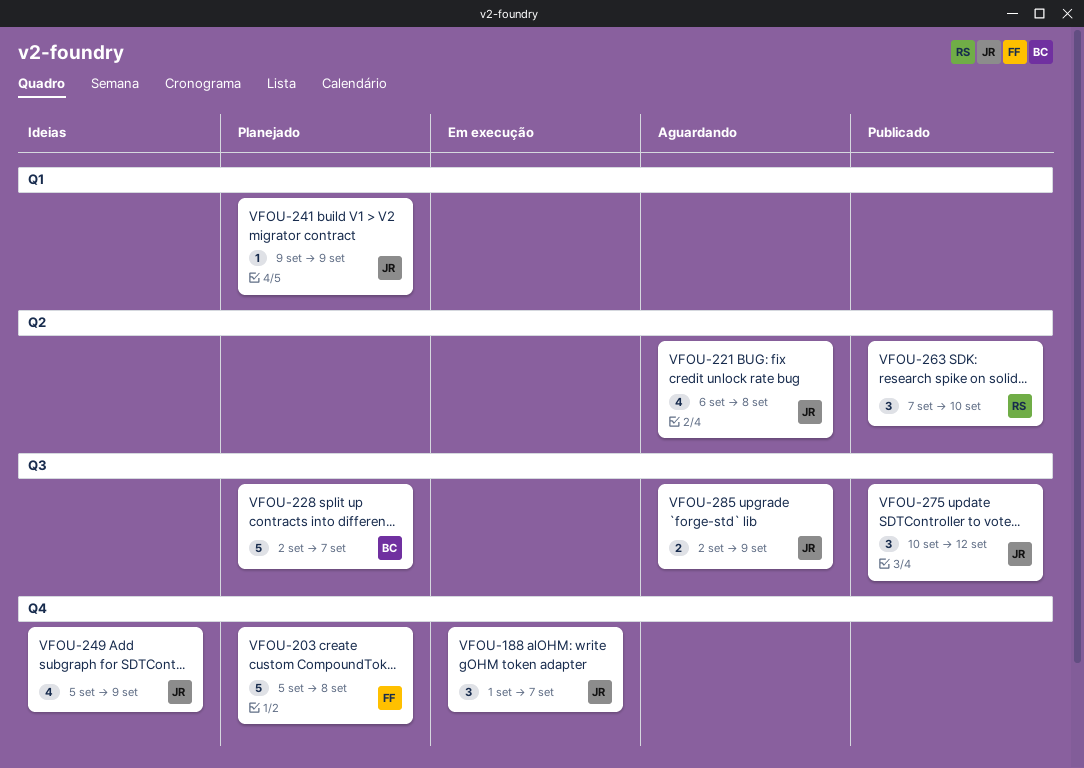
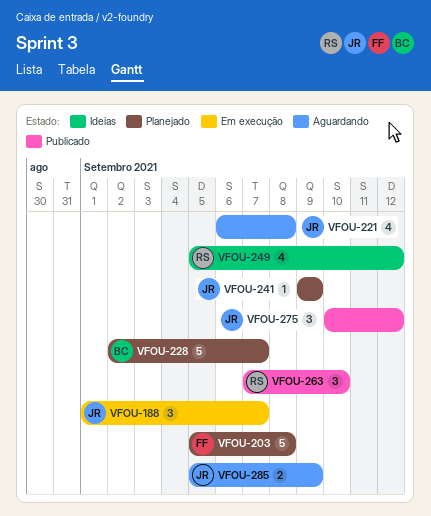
VFOU-249, owner: JR -> RS
VFOU-249, due: Sep 9 -> Sep 12
VFOU-285, start: Sep 2 -> Sep 5

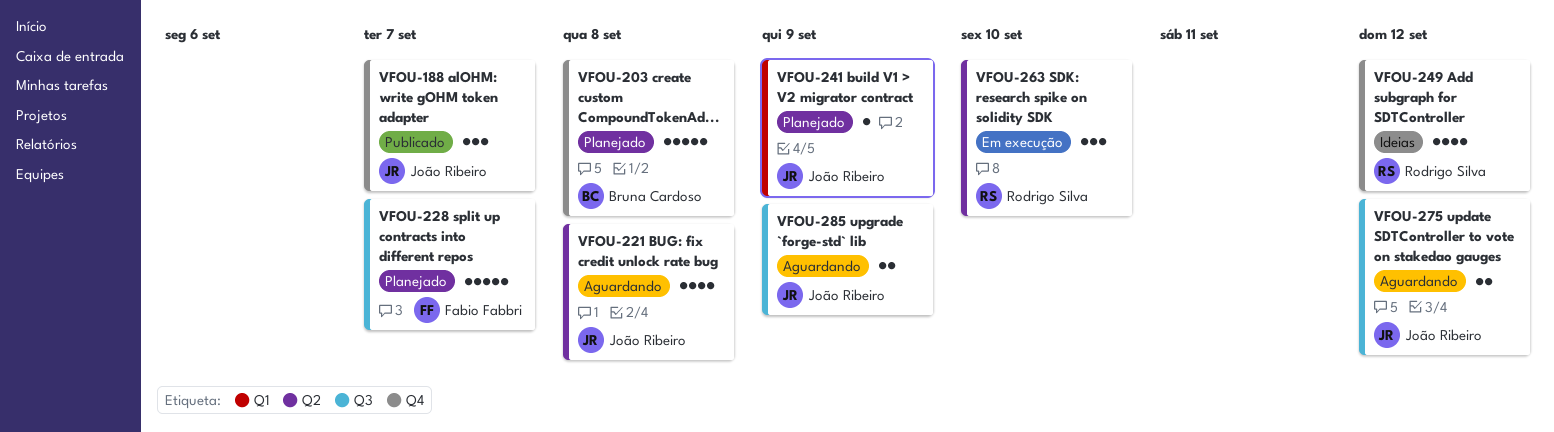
VFOU-188, status: Em execução -> Publicado
VFOU-203, owner: Fabio Fabbri -> Bruna Cardoso
VFOU-228, owner: Bruna Cardoso -> Fabio Fabbri
VFOU-263, status: Publicado -> Em execução
VFOU-275, status: Publicado -> Aguardando
VFOU-275, estimate: 3 -> 2

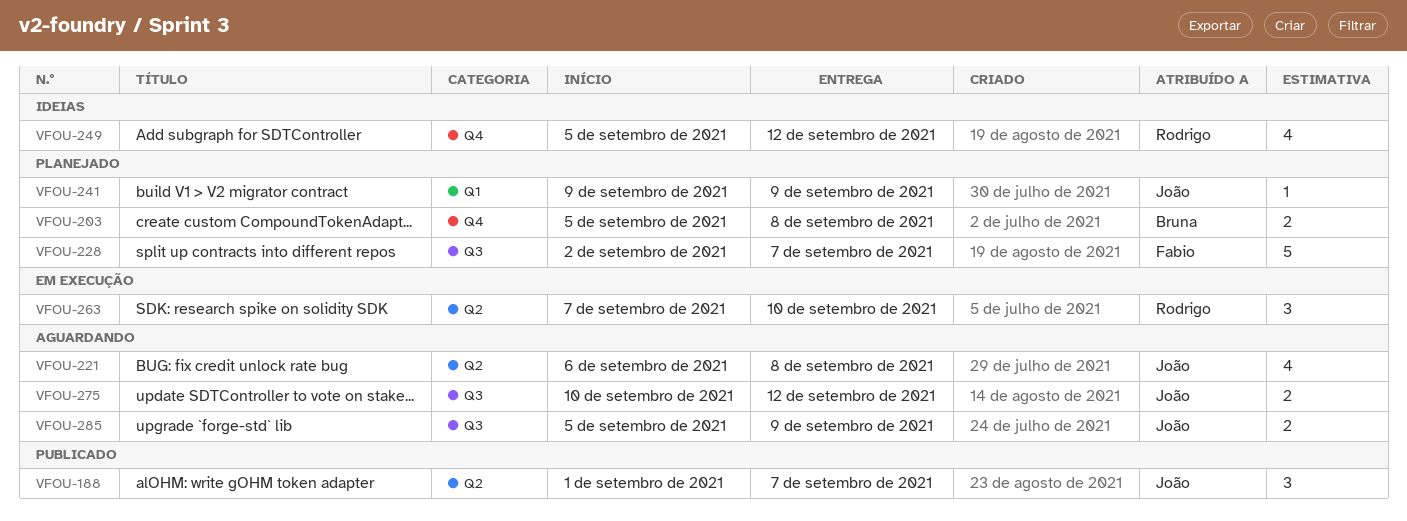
VFOU-188, label: Q4 -> Q2
VFOU-203, estimate: 5 -> 2

